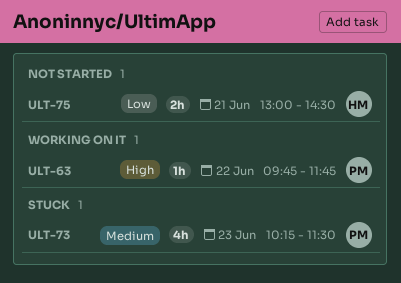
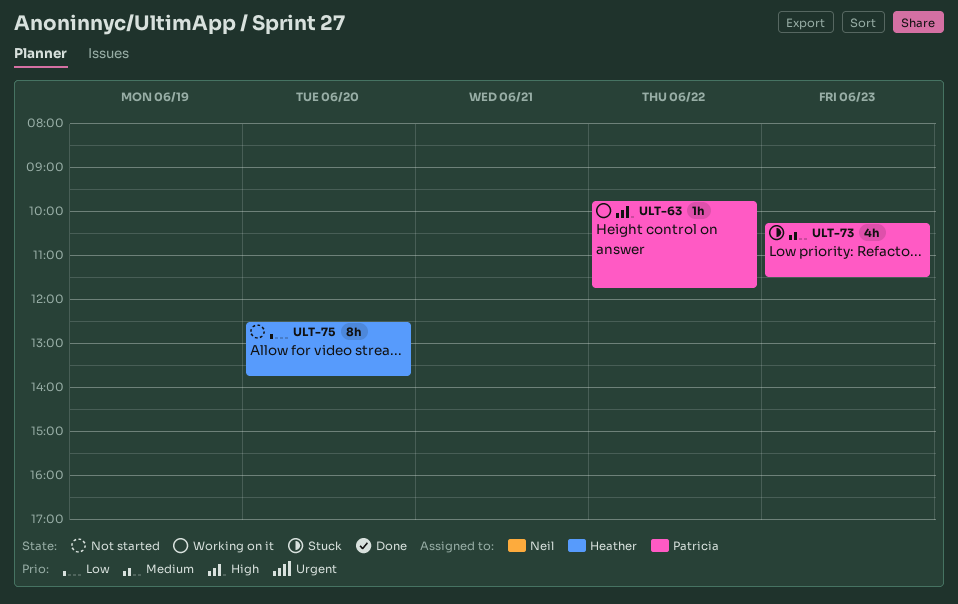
ULT-75, estimate: 2h -> 8h
ULT-75, day: Jun 21 -> Jun 20
ULT-75, begins: 13:00 -> 12:30
ULT-75, ends: 14:30 -> 13:45

